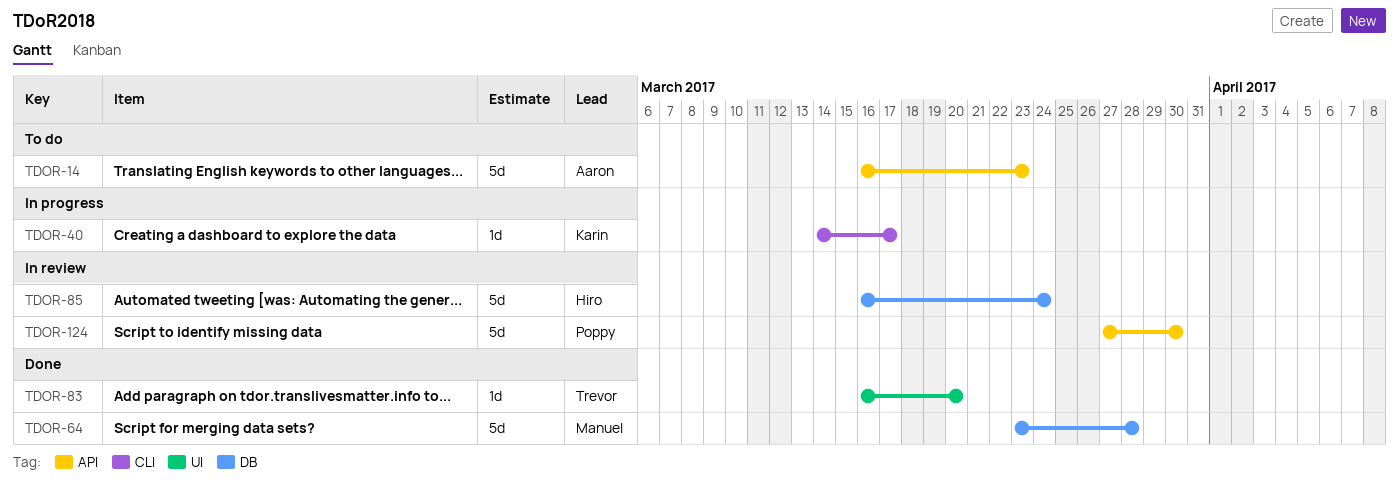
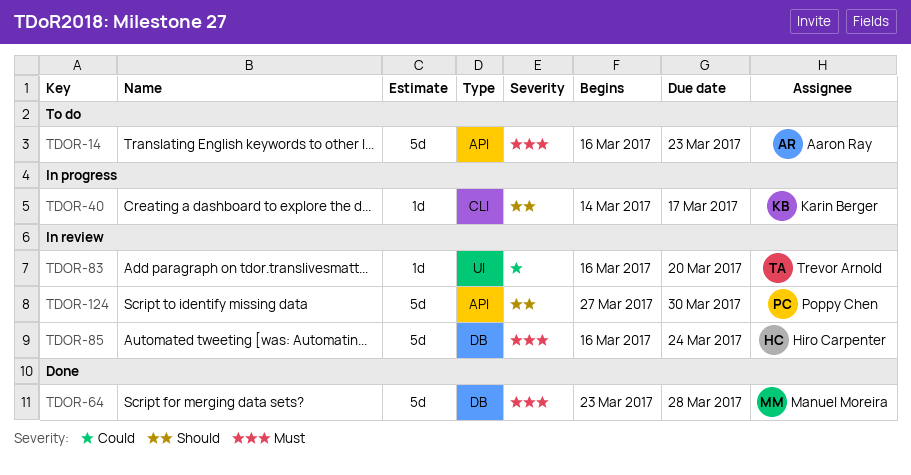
TDOR-83, status: Done -> In review

